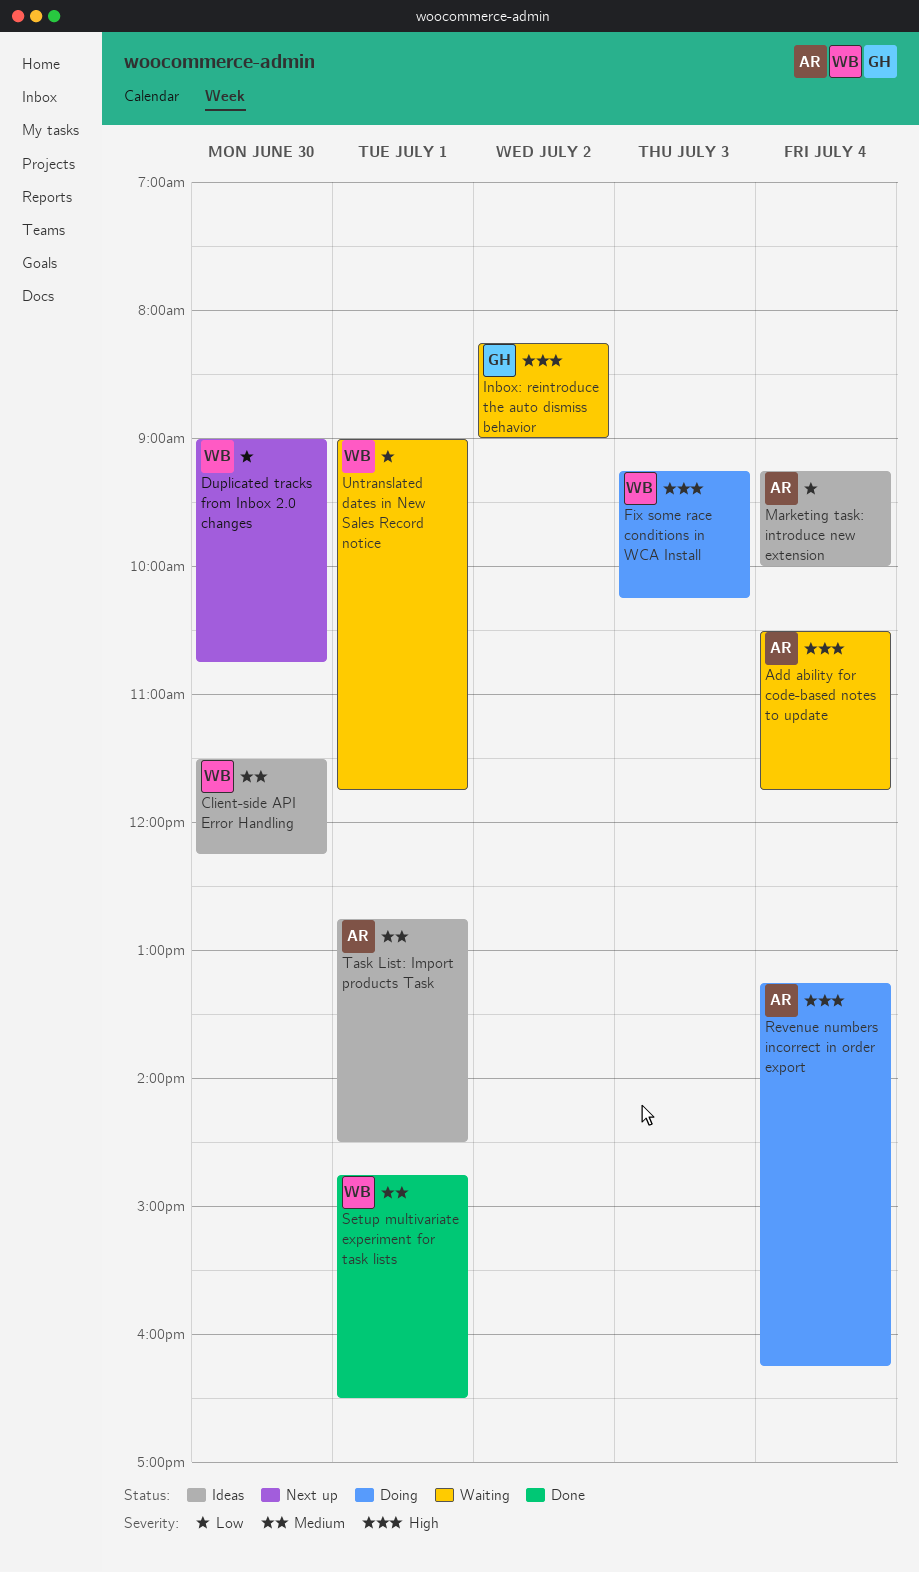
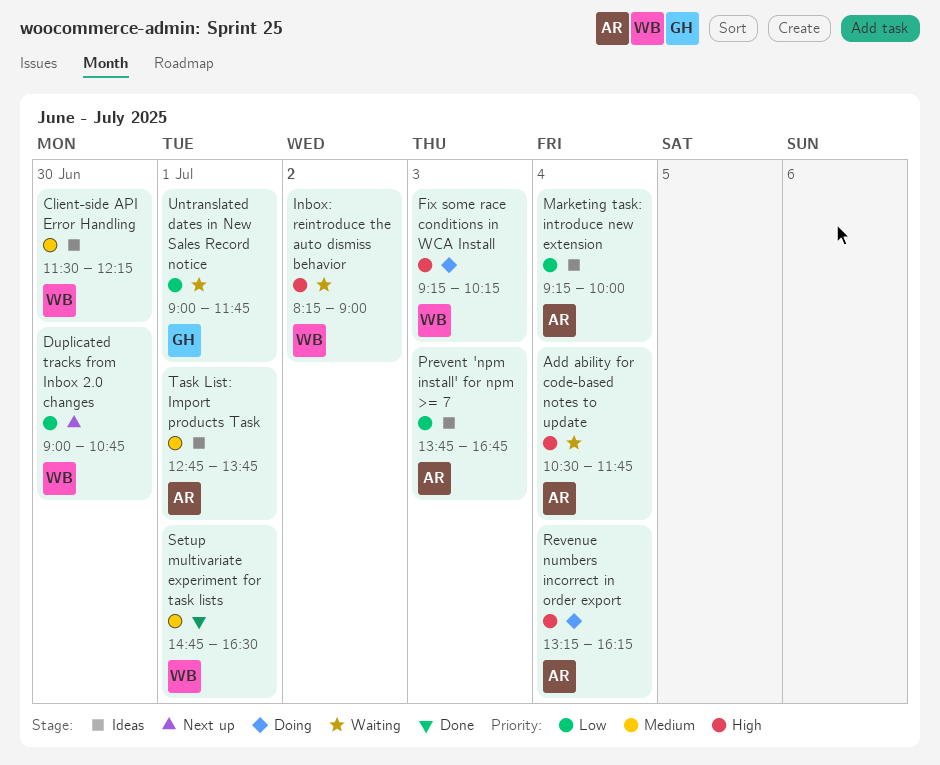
Inbox: reintroduce the auto dismiss behavior, owner: GH -> WB
Prevent 'npm install' for npm >= 7: none -> present
Task List: Import products Task, ends: 14:30 -> 13:45
Untranslated dates in New Sales Record notice, owner: WB -> GH

